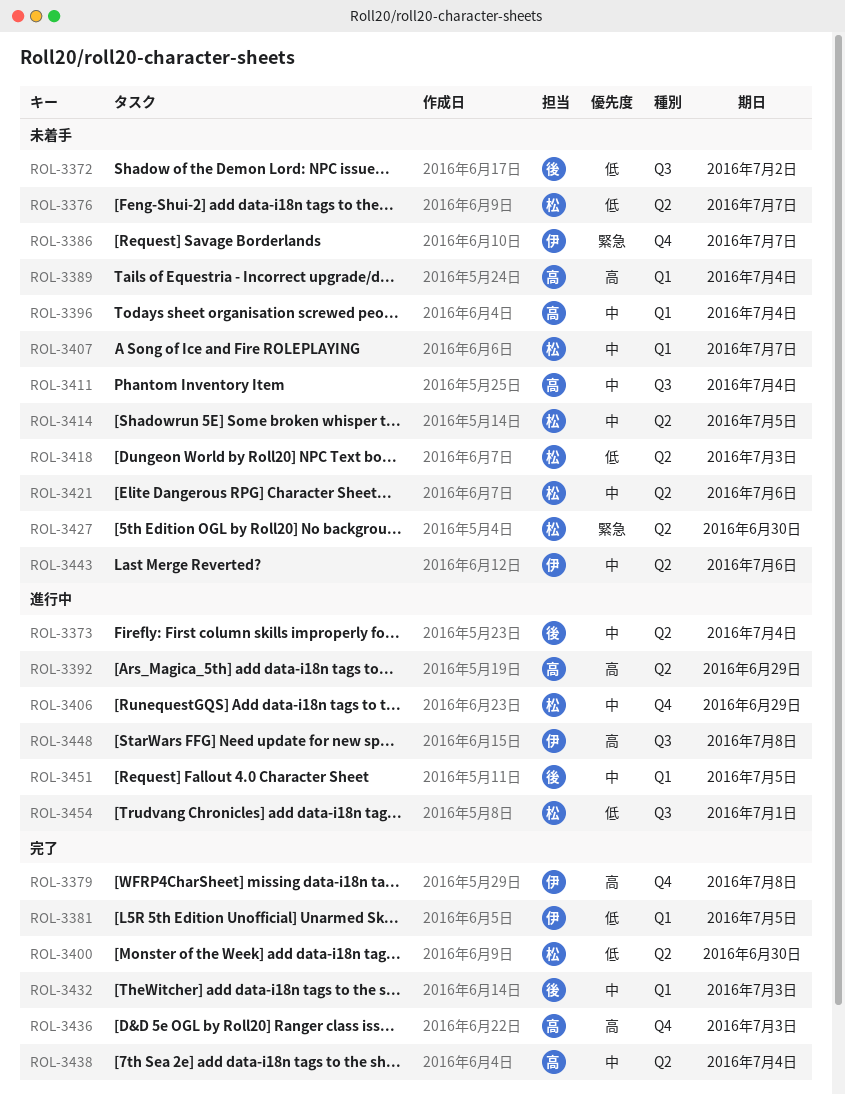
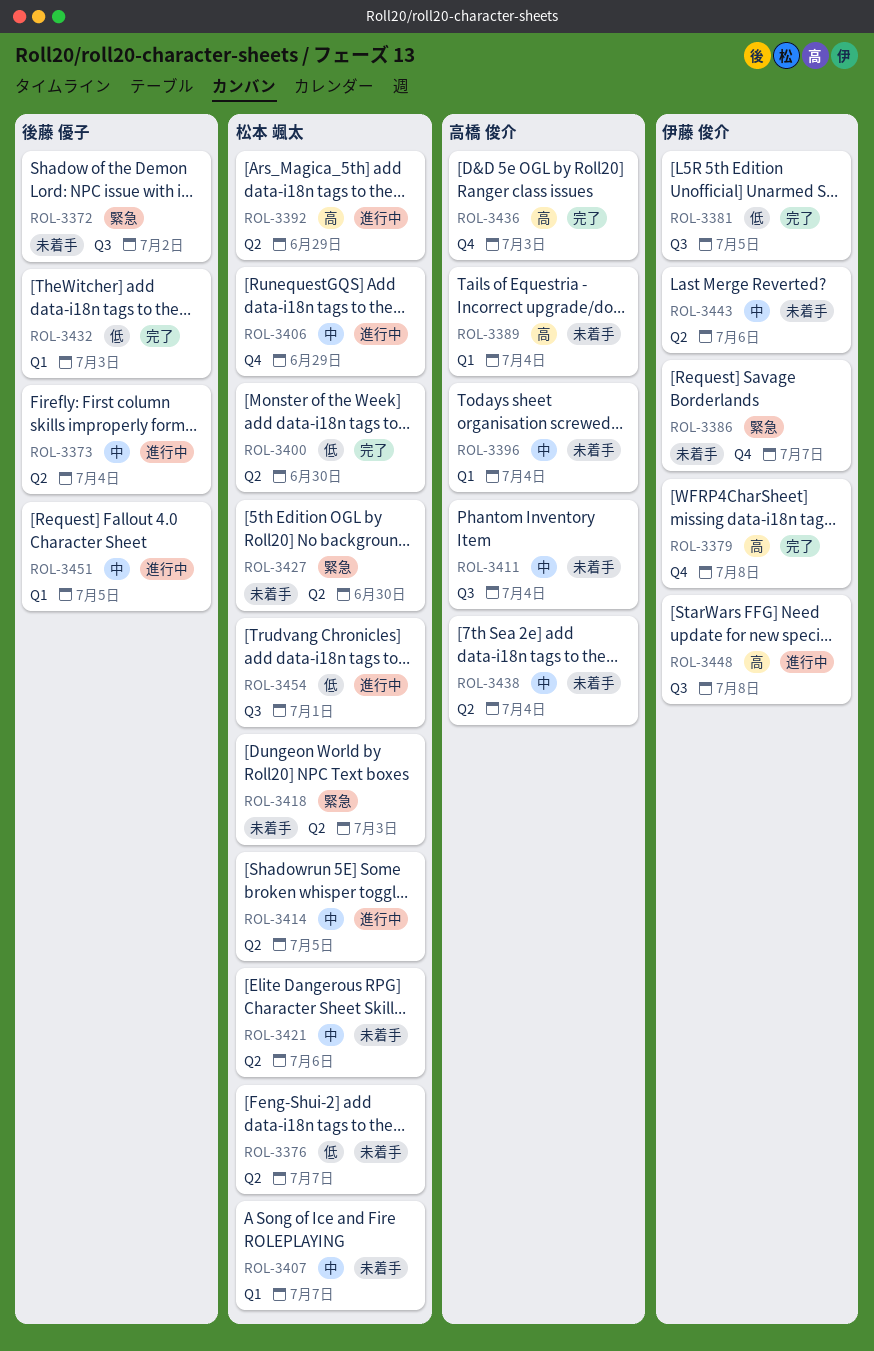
ROL-3372, priority: 低 -> 緊急
ROL-3381, label: Q1 -> Q3
ROL-3392, owner: 高橋 俊介 -> 松本 颯太
ROL-3414, status: 未着手 -> 進行中
ROL-3418, priority: 低 -> 緊急
ROL-3432, priority: 中 -> 低
ROL-3438, status: 完了 -> 未着手

